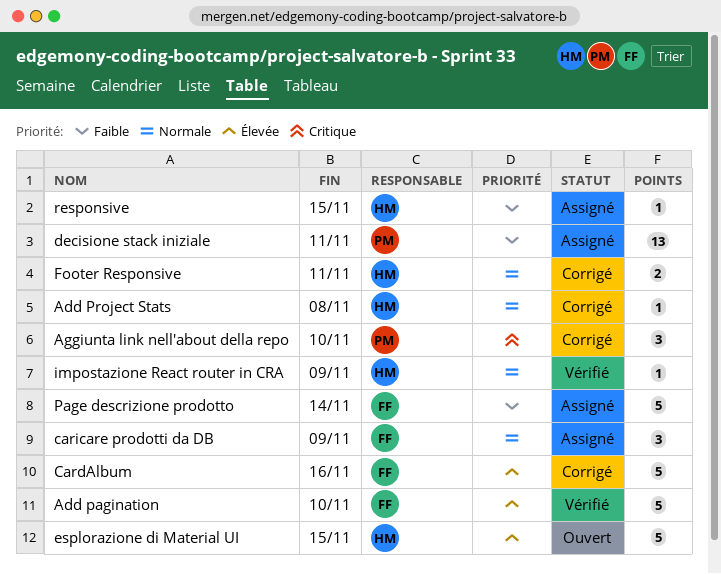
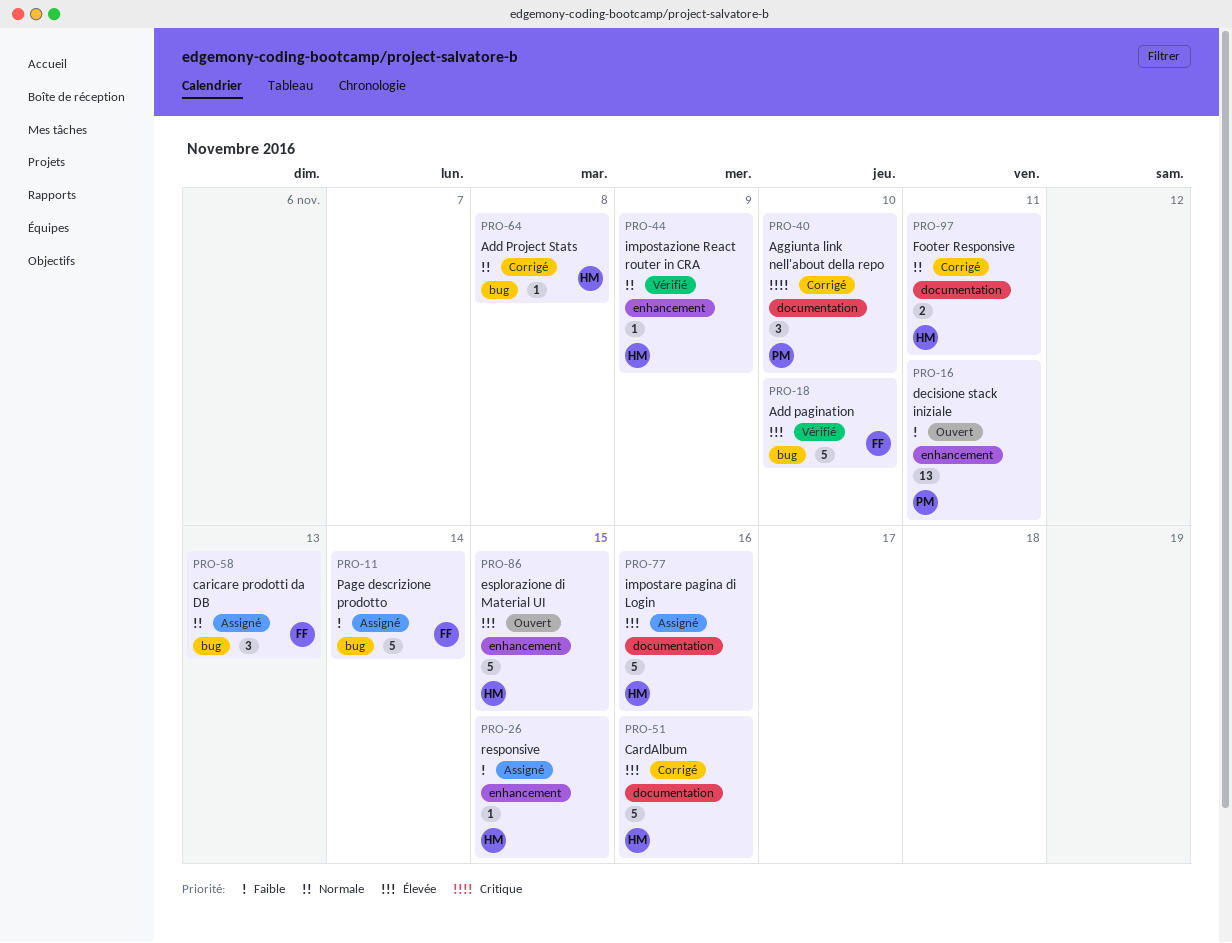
CardAlbum, owner: FF -> HM
caricare prodotti da DB, due: Nov 9 -> Nov 13
decisione stack iniziale, status: Assigné -> Ouvert
impostare pagina di Login: none -> present

